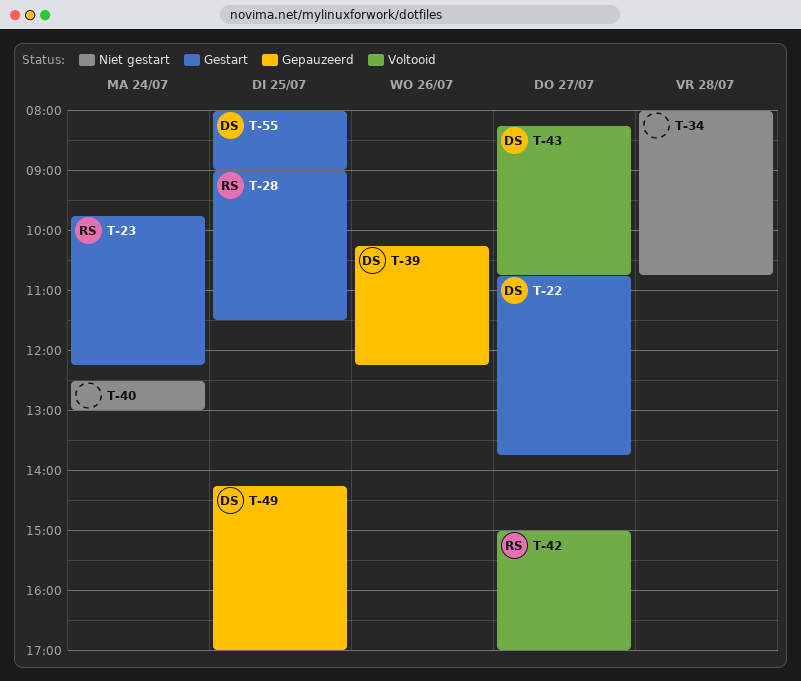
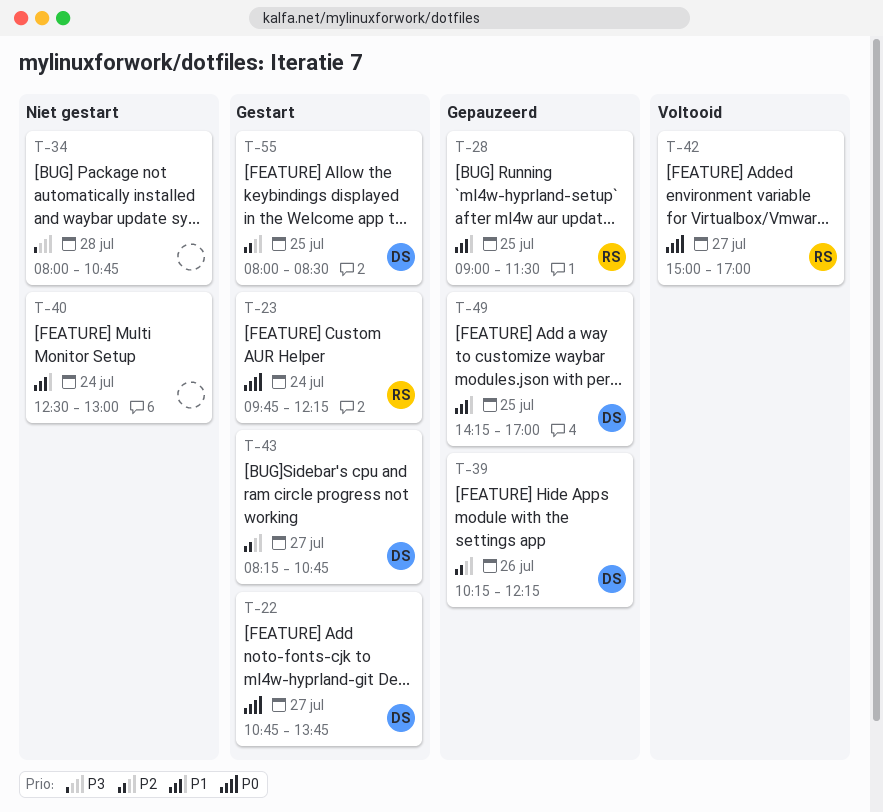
T-28, status: Gestart -> Gepauzeerd
T-43, status: Voltooid -> Gestart
T-55, ends: 09:00 -> 08:30

